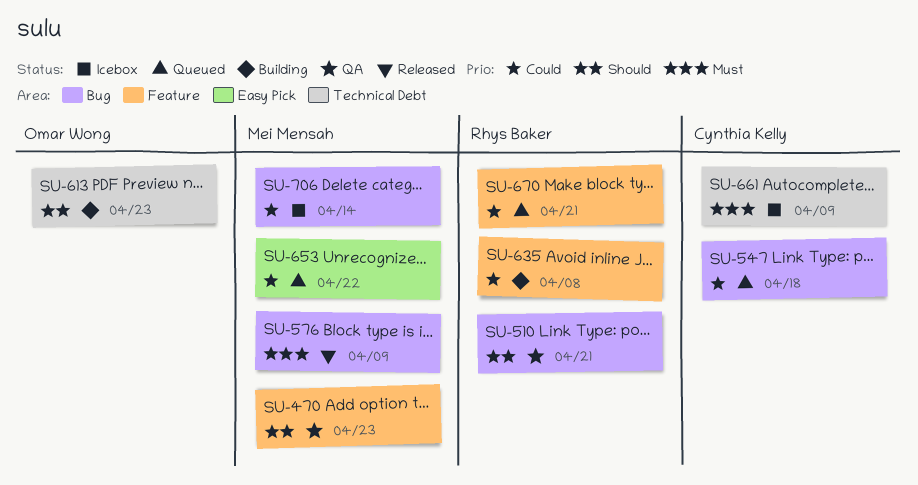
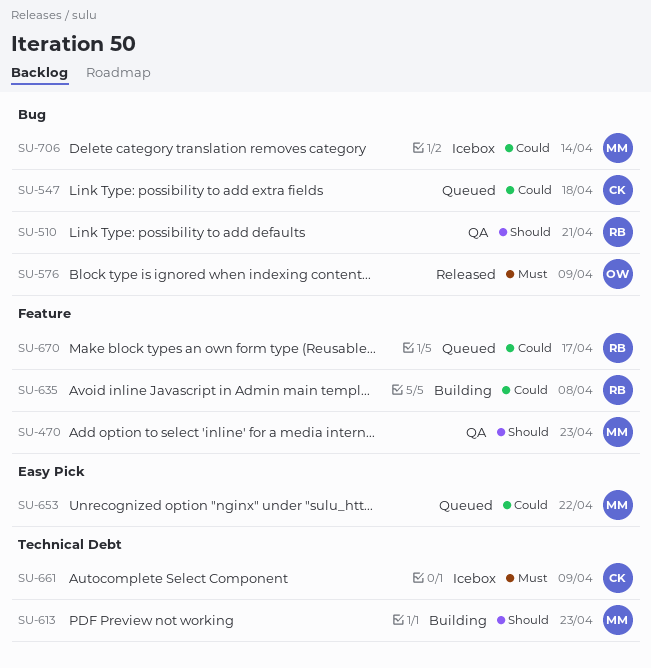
SU-576, owner: Mei Mensah -> Omar Wong
SU-613, owner: Omar Wong -> Mei Mensah
SU-670, due: Apr 21 -> Apr 17

